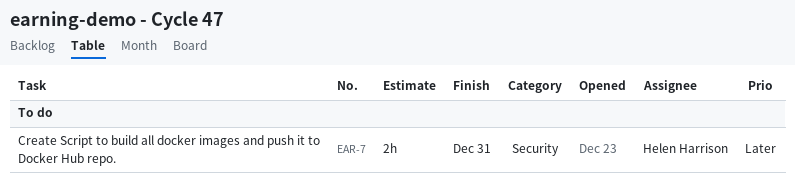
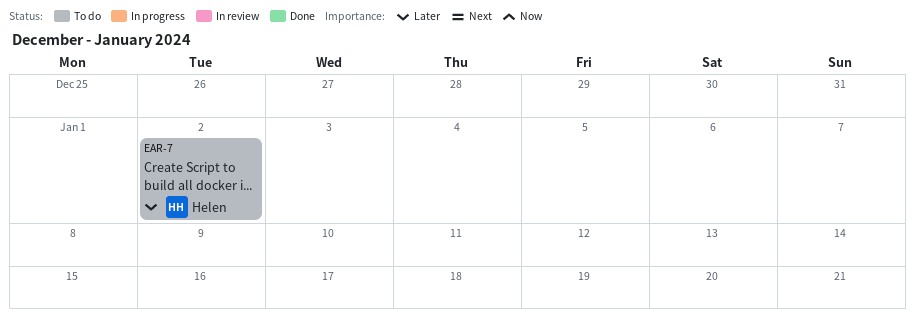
EAR-7, due: Dec 31 -> Jan 2

